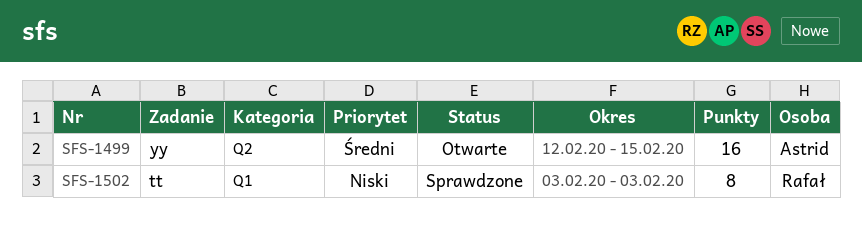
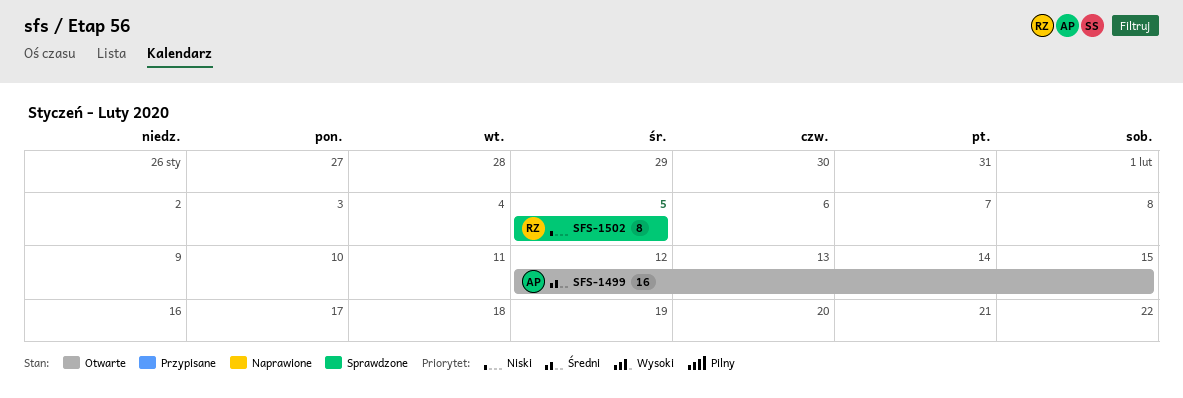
SFS-1502, start: Feb 3 -> Feb 5
SFS-1502, due: Feb 3 -> Feb 5

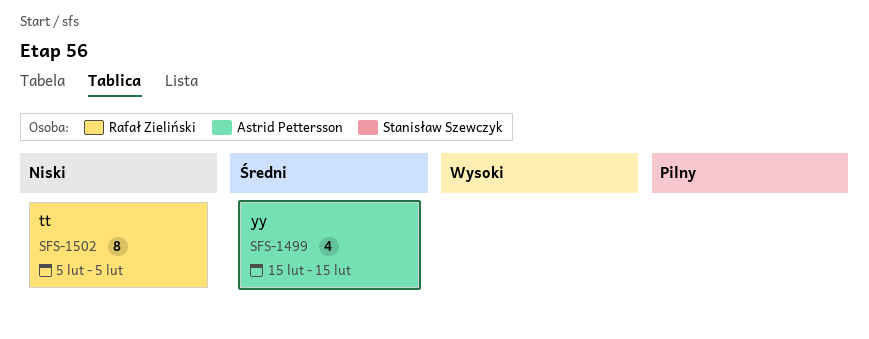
SFS-1499, estimate: 16 -> 4
SFS-1499, start: Feb 12 -> Feb 15

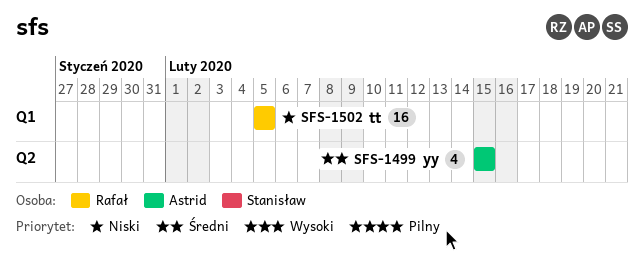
SFS-1502, estimate: 8 -> 16

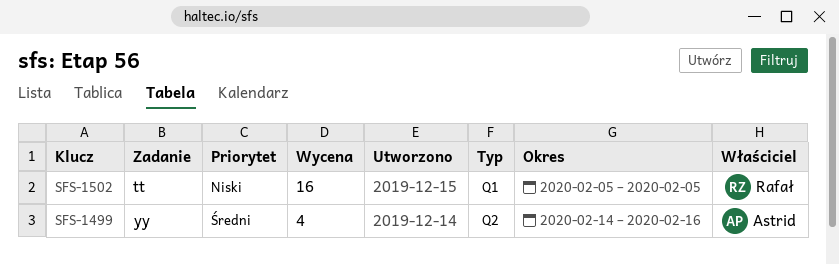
SFS-1499, start: Feb 15 -> Feb 14
SFS-1499, due: Feb 15 -> Feb 16

